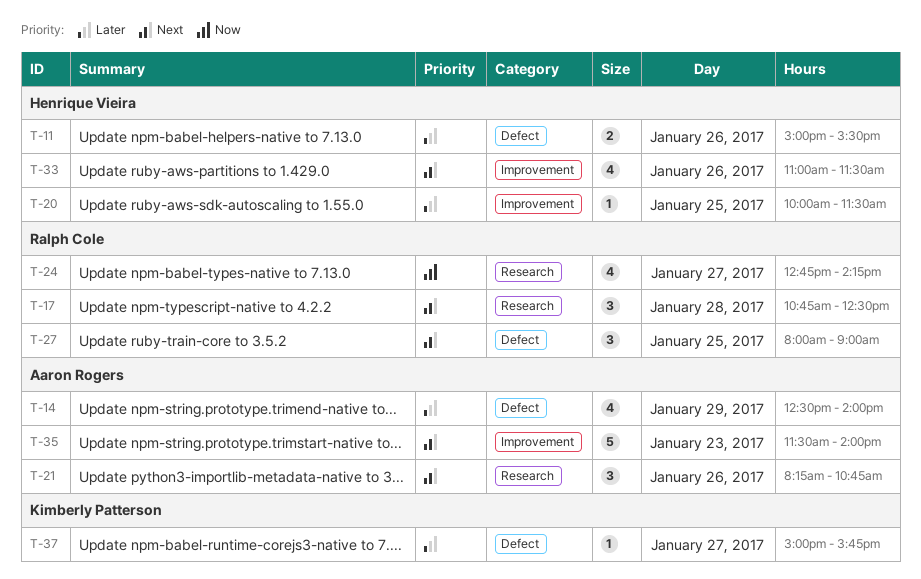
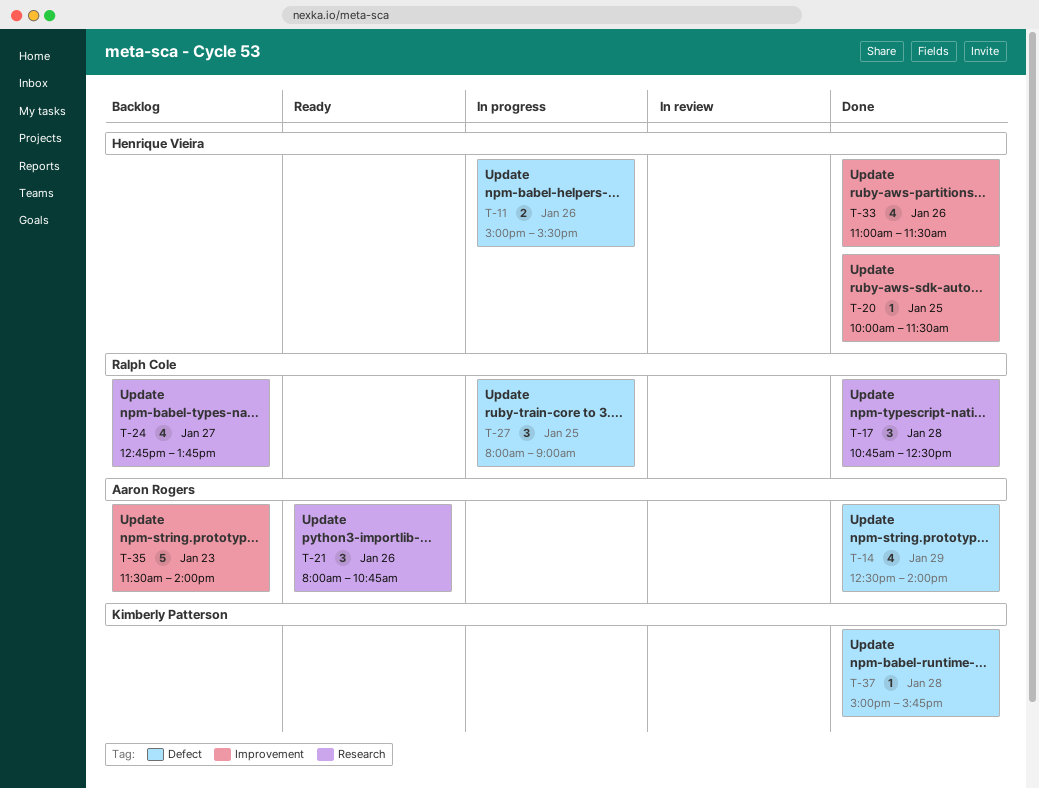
T-21, begins: 08:15 -> 08:00
T-24, ends: 14:15 -> 13:45
T-37, day: Jan 27 -> Jan 28

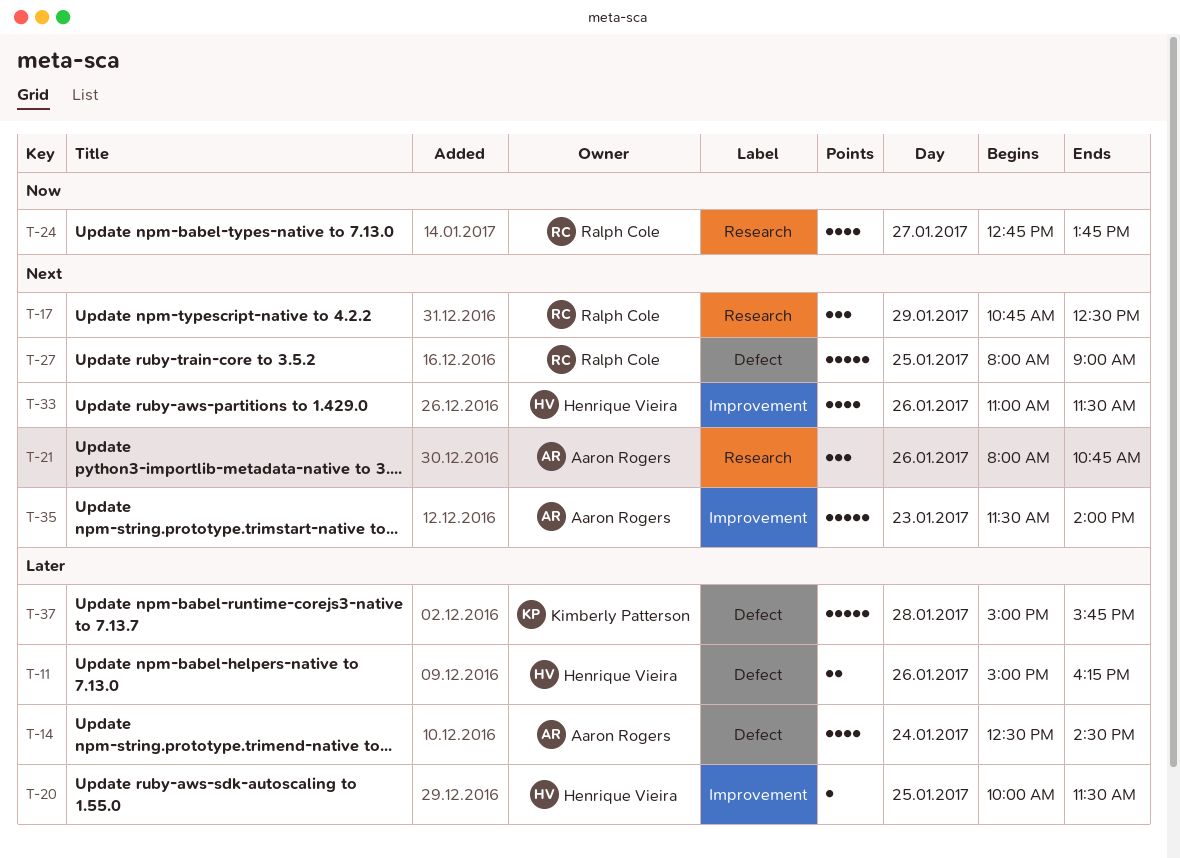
T-11, ends: 15:30 -> 16:15
T-14, day: Jan 29 -> Jan 24
T-14, ends: 14:00 -> 14:30
T-17, day: Jan 28 -> Jan 29
T-27, estimate: 3 -> 5
T-37, estimate: 1 -> 5

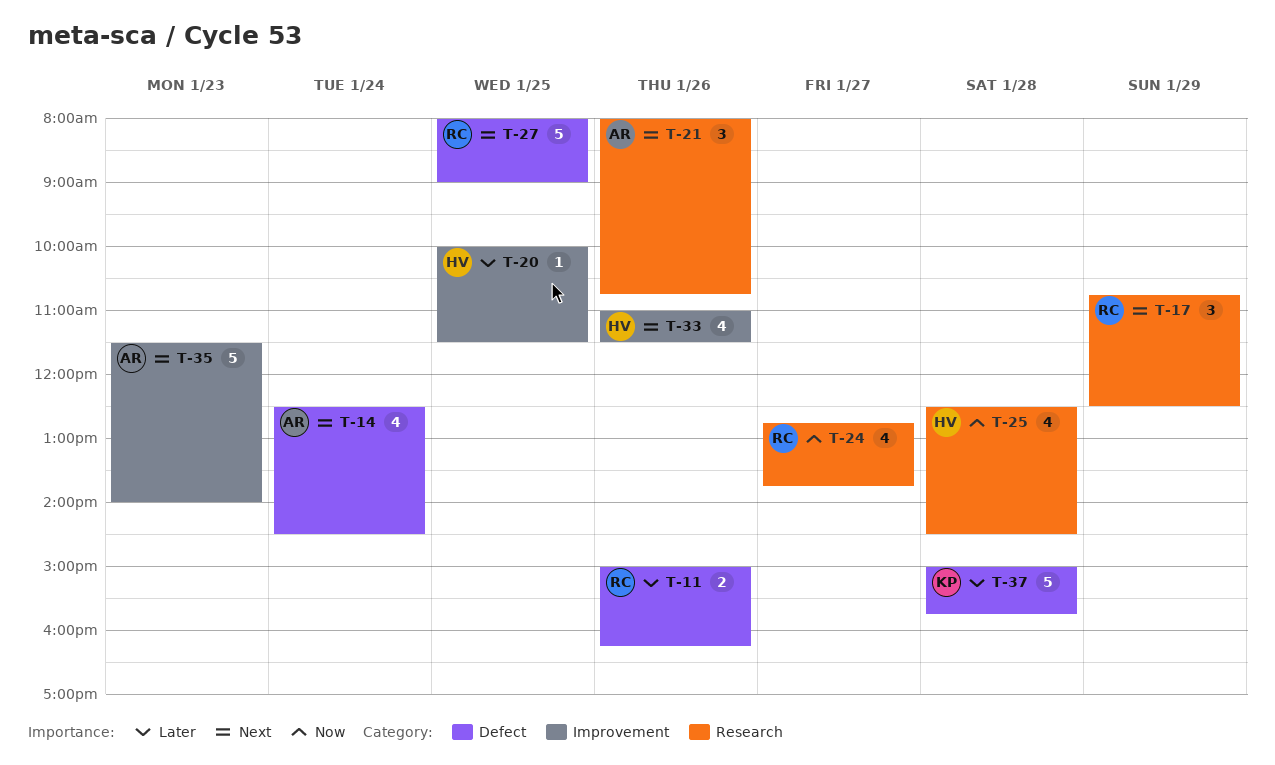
T-11, owner: Henrique Vieira -> Ralph Cole
T-14, priority: Later -> Next
T-25: none -> present

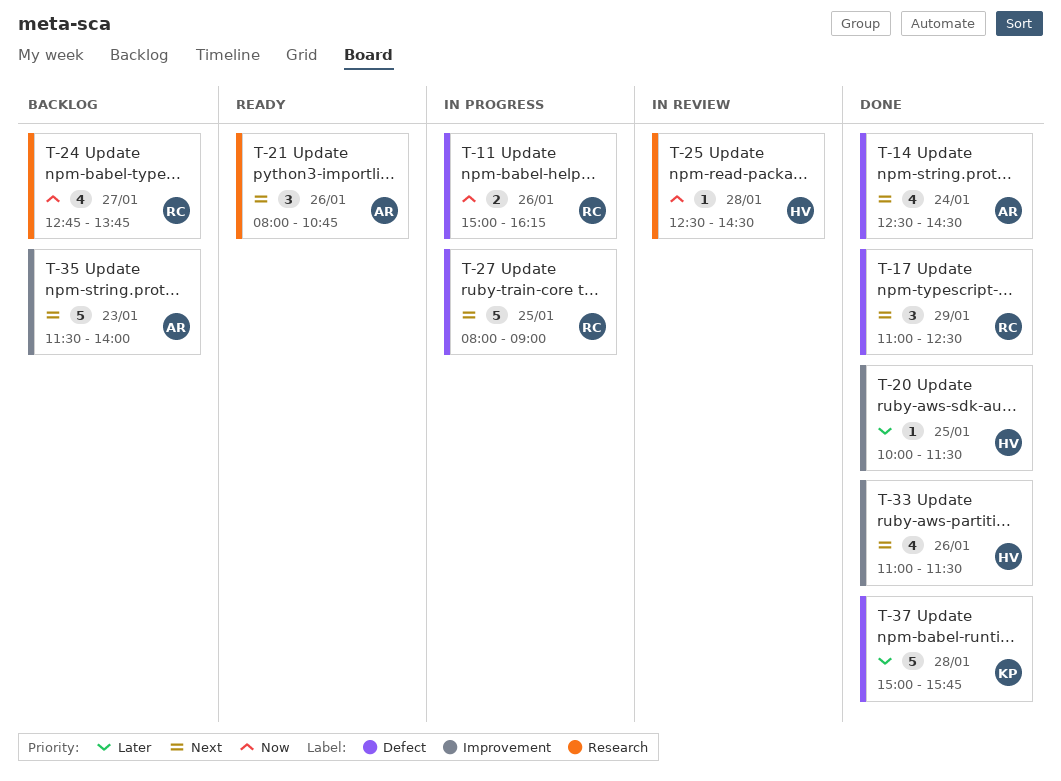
T-11, priority: Later -> Now
T-17, label: Research -> Defect
T-17, begins: 10:45 -> 11:00
T-25, estimate: 4 -> 1

